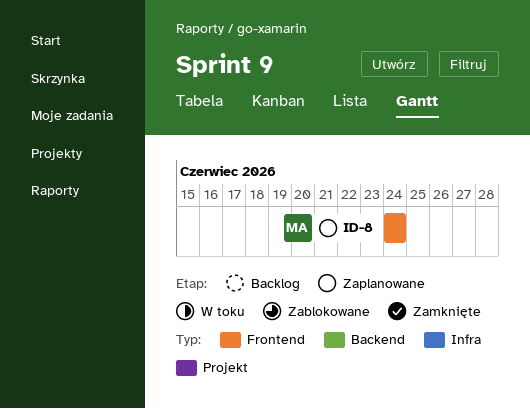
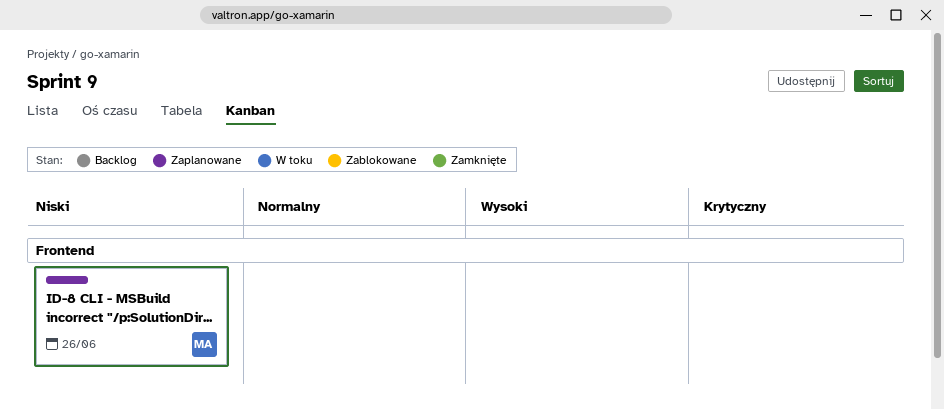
ID-8, due: Jun 24 -> Jun 26

